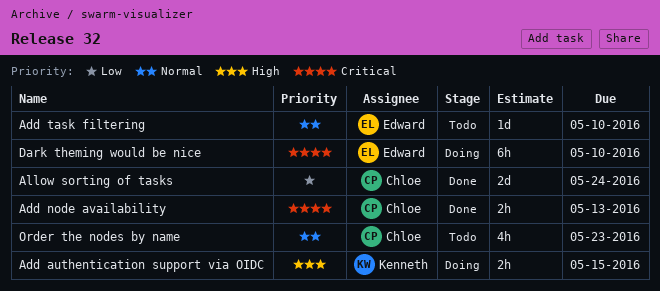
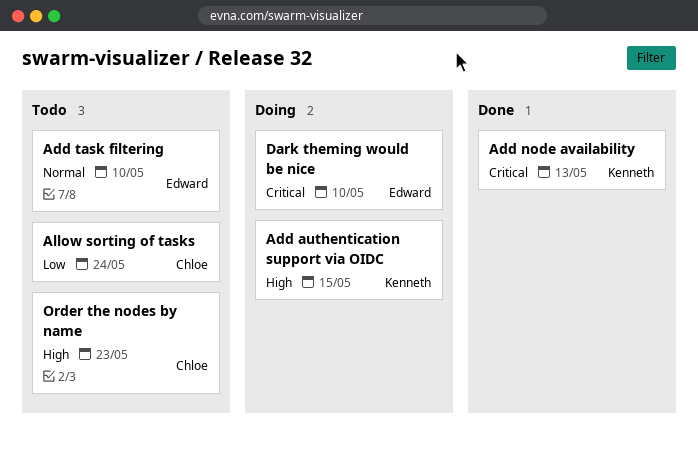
Add node availability, owner: Chloe -> Kenneth
Allow sorting of tasks, status: Done -> Todo
Order the nodes by name, priority: Normal -> High

